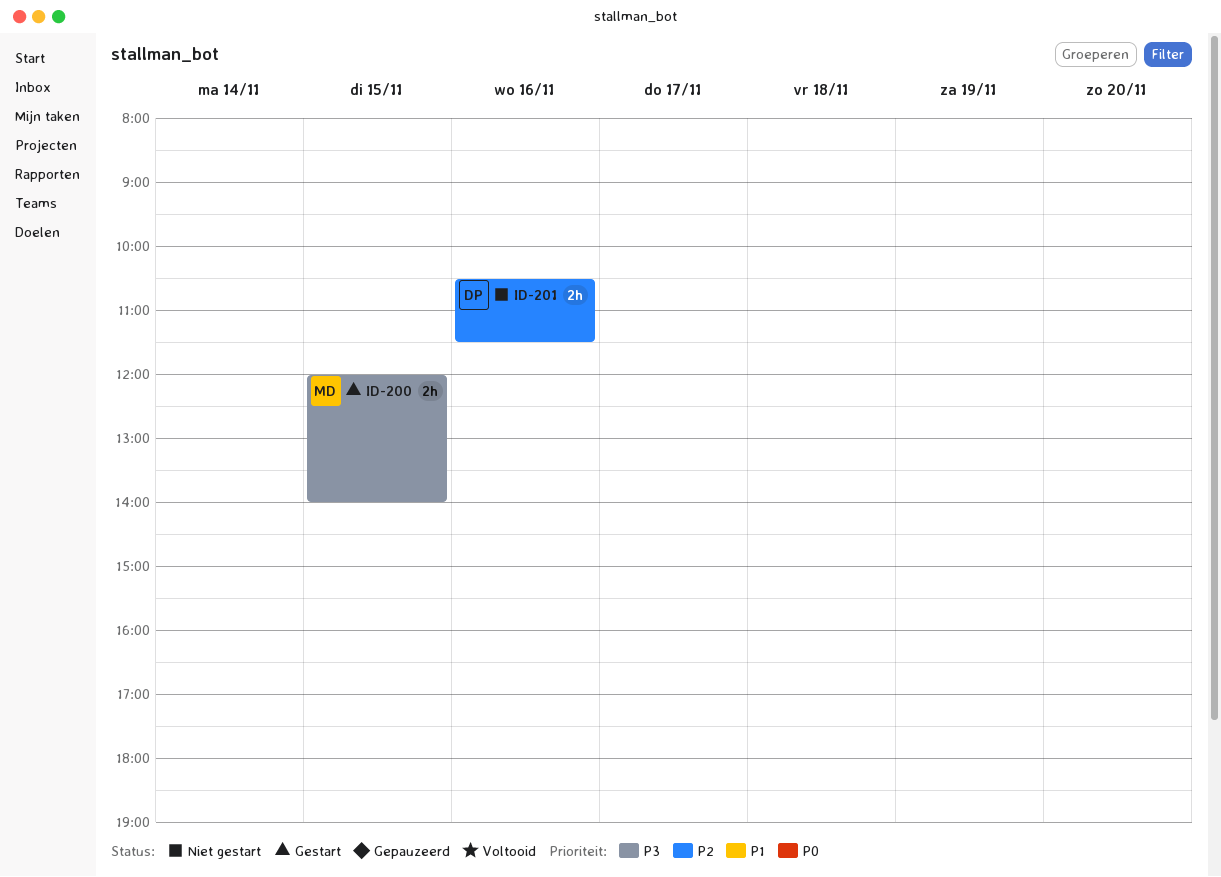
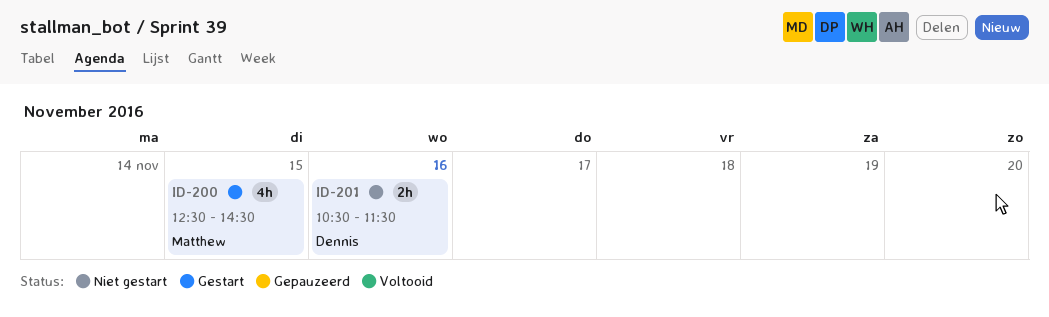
ID-200, estimate: 2h -> 4h
ID-200, begins: 12:00 -> 12:30
ID-200, ends: 14:00 -> 14:30

